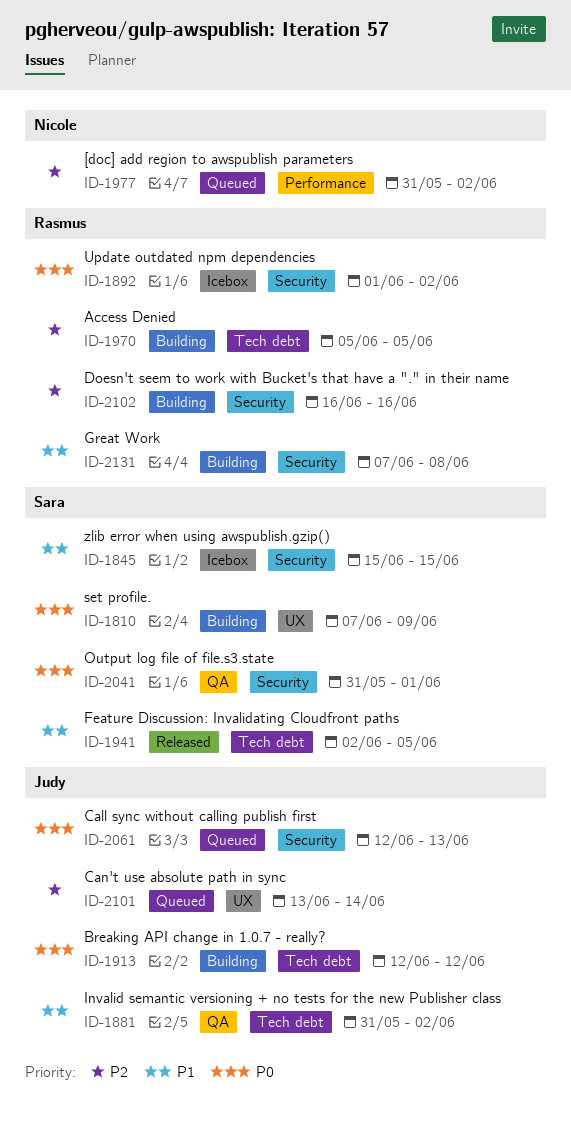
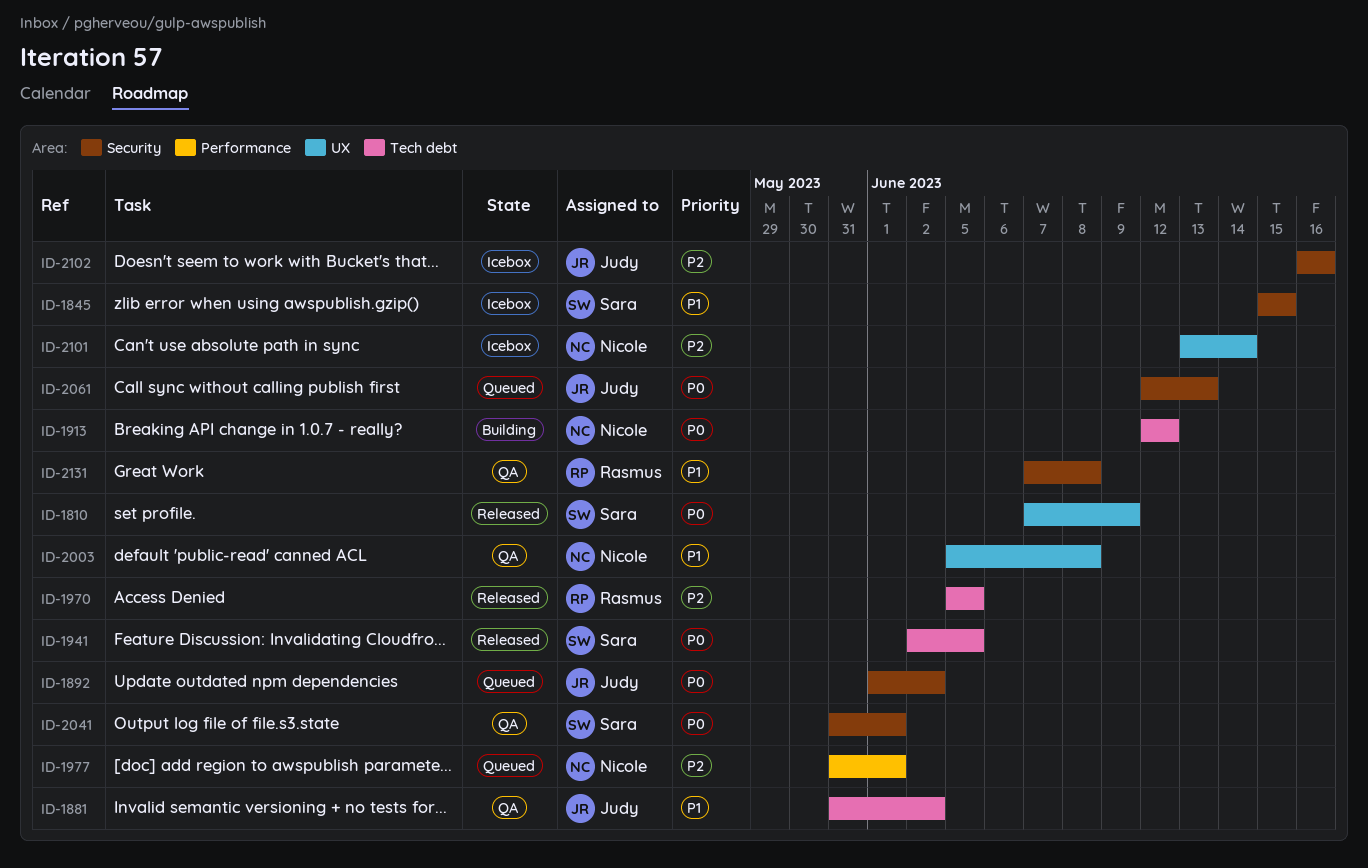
ID-1810, status: Building -> Released
ID-1892, status: Icebox -> Queued
ID-1892, owner: Rasmus -> Judy
ID-1913, owner: Judy -> Nicole
ID-1941, priority: P1 -> P0
ID-1970, status: Building -> Released
ID-1977, due: Jun 2 -> Jun 1
ID-2003: none -> present
ID-2101, status: Queued -> Icebox
ID-2101, owner: Judy -> Nicole
ID-2102, status: Building -> Icebox
ID-2102, owner: Rasmus -> Judy
ID-2131, status: Building -> QA

